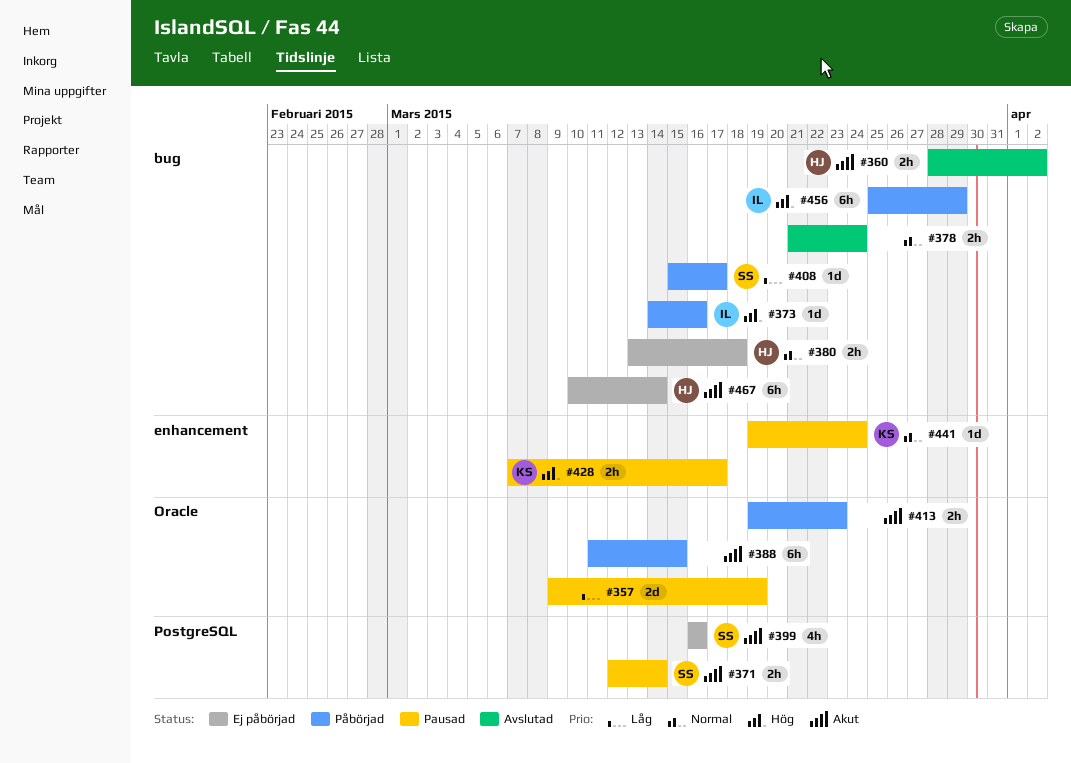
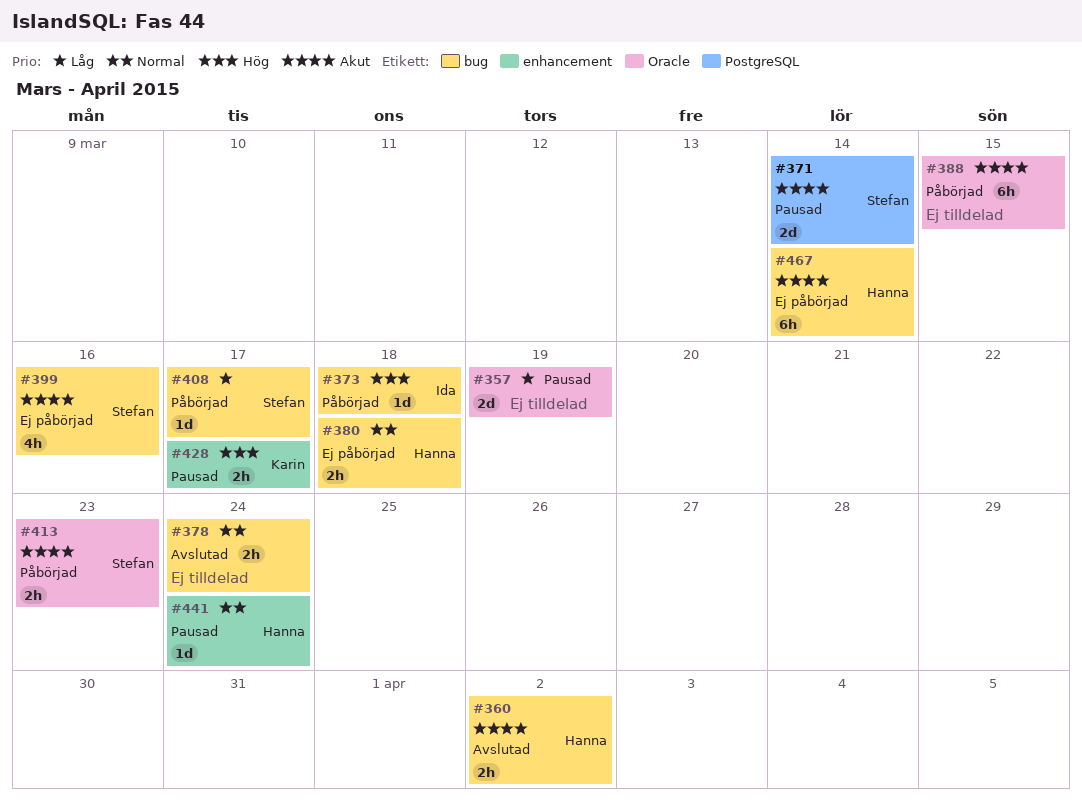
#371, estimate: 2h -> 2d
#373, due: Mar 16 -> Mar 18
#399, label: PostgreSQL -> bug
#413, owner: none -> Stefan
#441, owner: Karin -> Hanna
#456: present -> none

